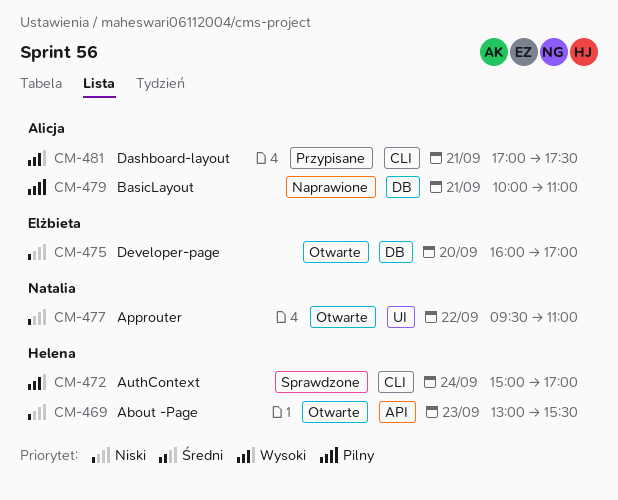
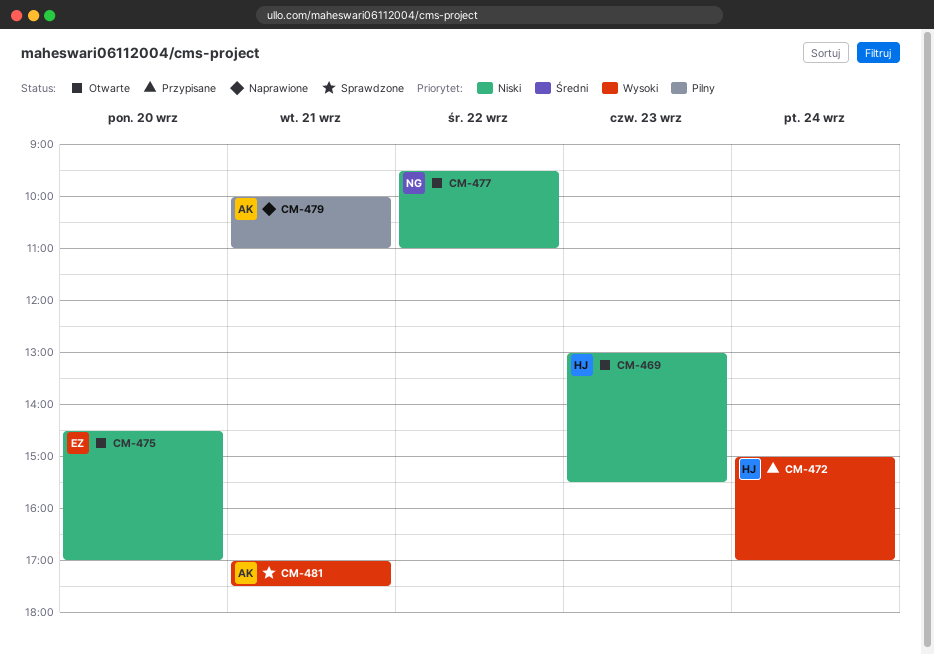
CM-472, status: Sprawdzone -> Przypisane
CM-475, begins: 16:00 -> 14:30
CM-481, status: Przypisane -> Sprawdzone

